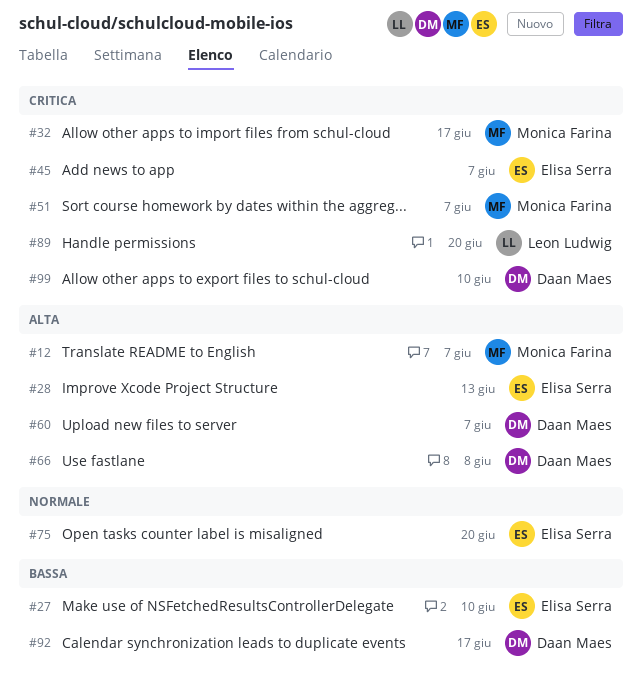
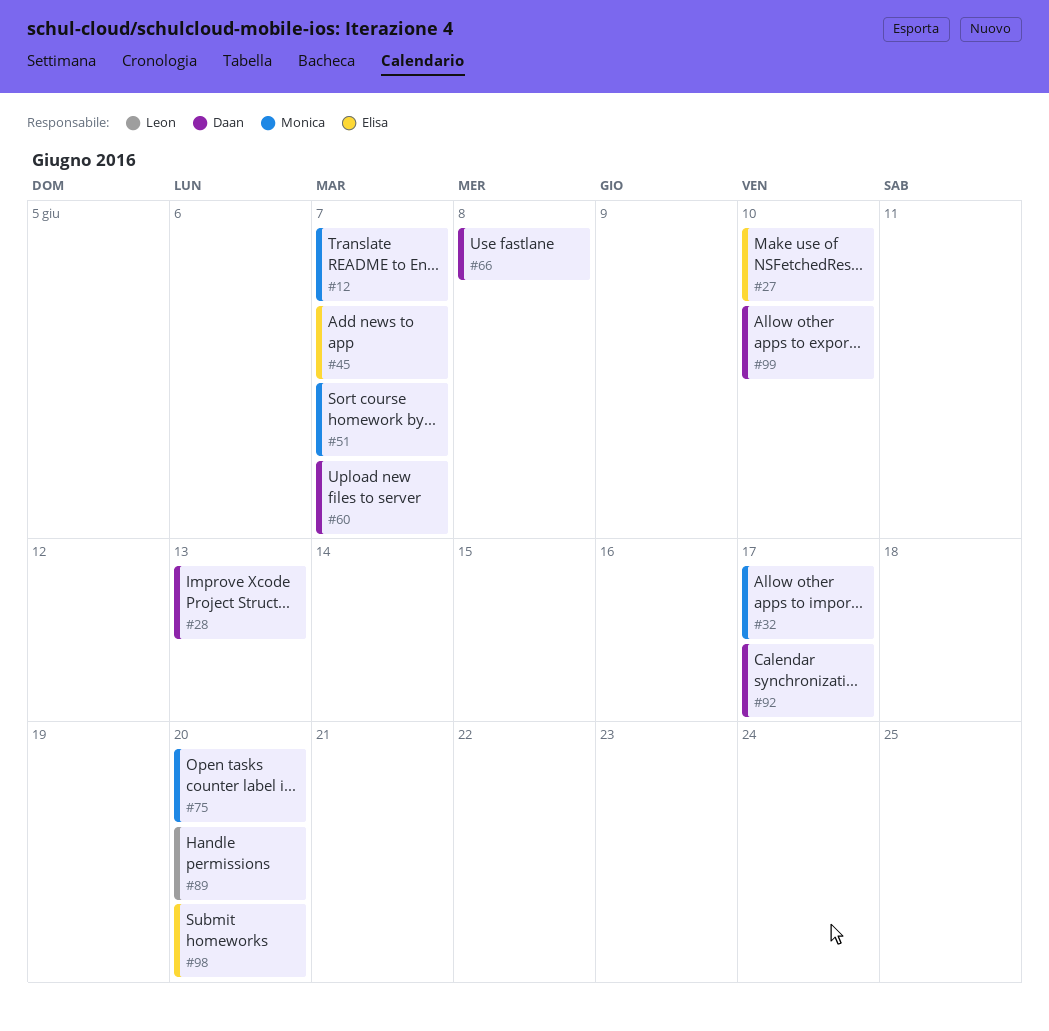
#28, owner: Elisa Serra -> Daan Maes
#75, owner: Elisa Serra -> Monica Farina
#98: none -> present

